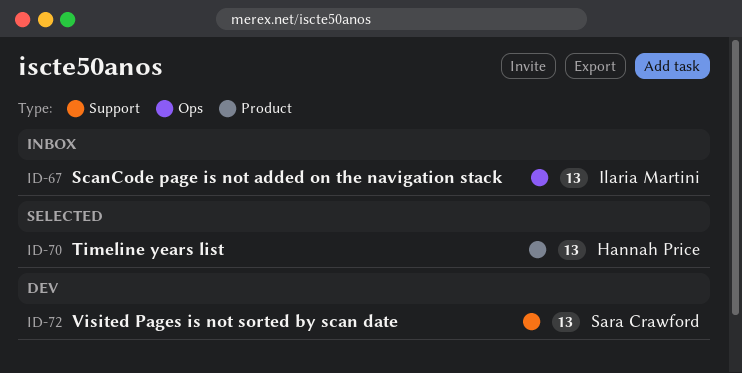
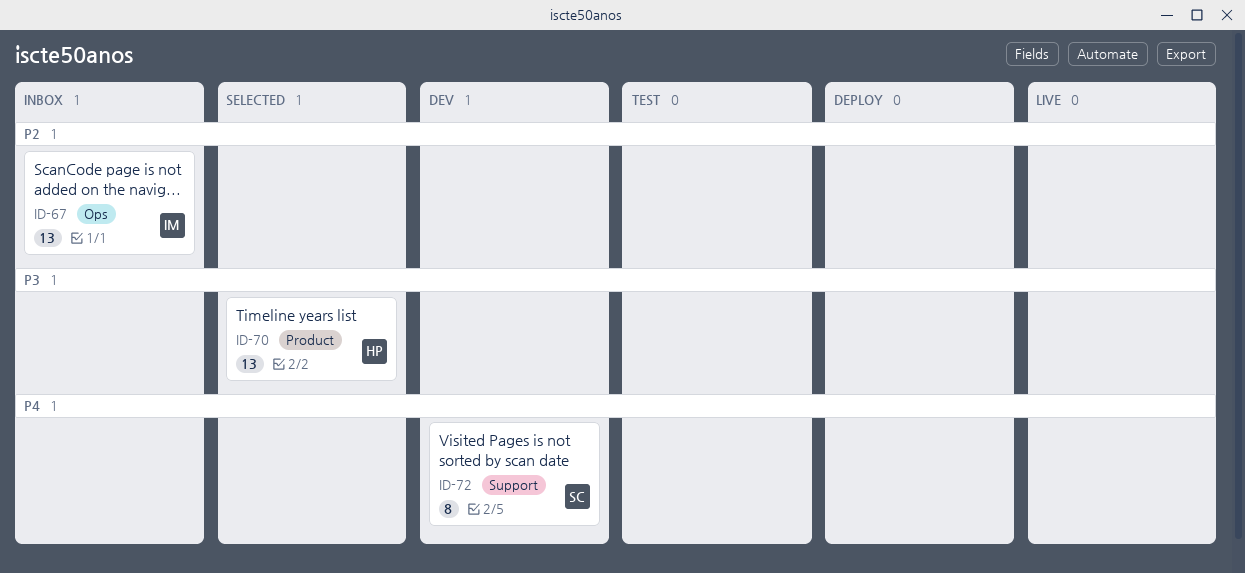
ID-72, estimate: 13 -> 8

